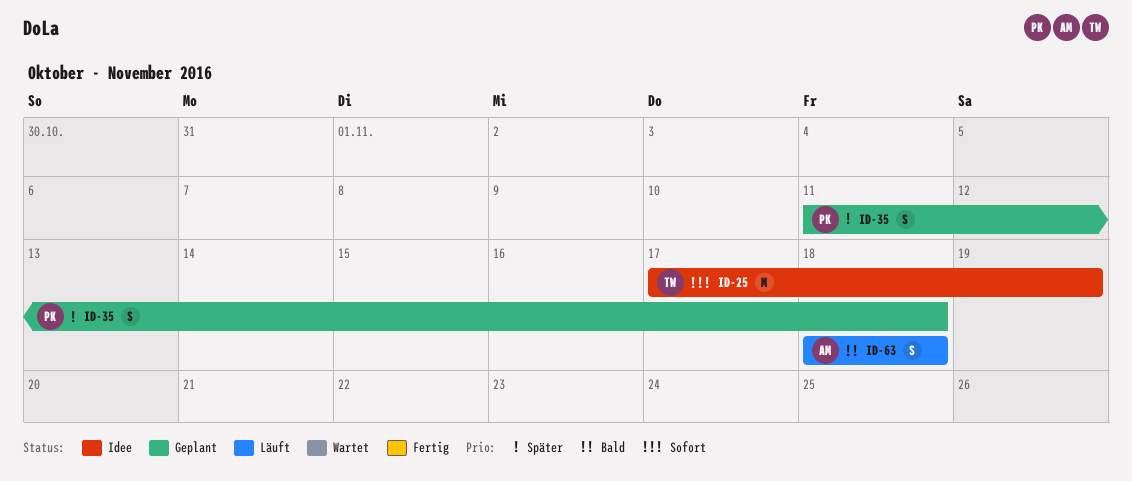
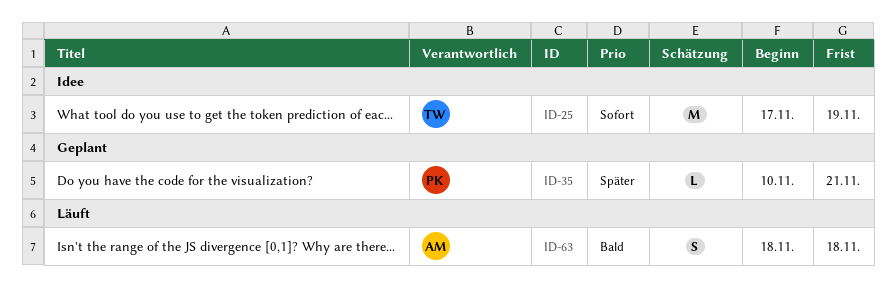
ID-35, estimate: S -> L
ID-35, start: Nov 11 -> Nov 10
ID-35, due: Nov 18 -> Nov 21

